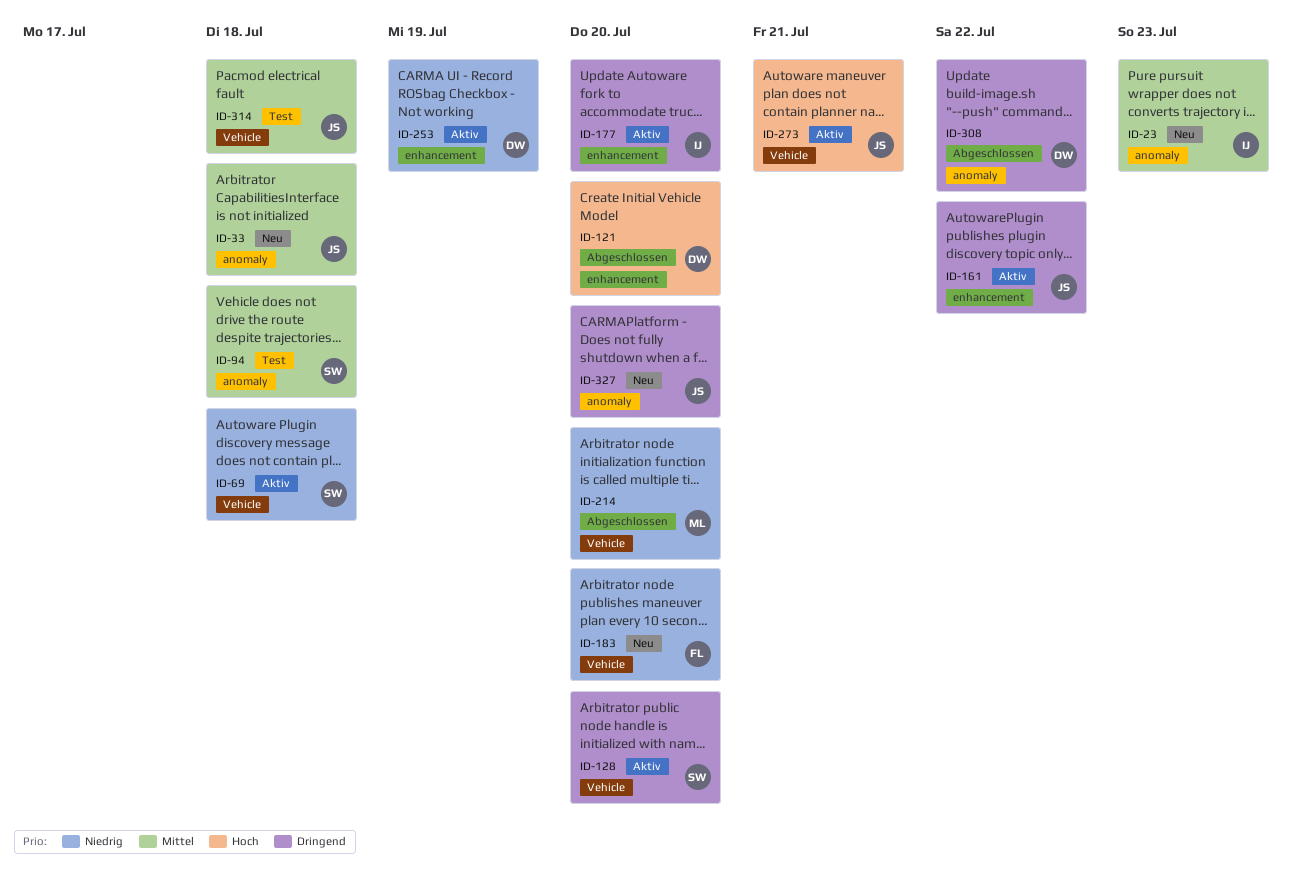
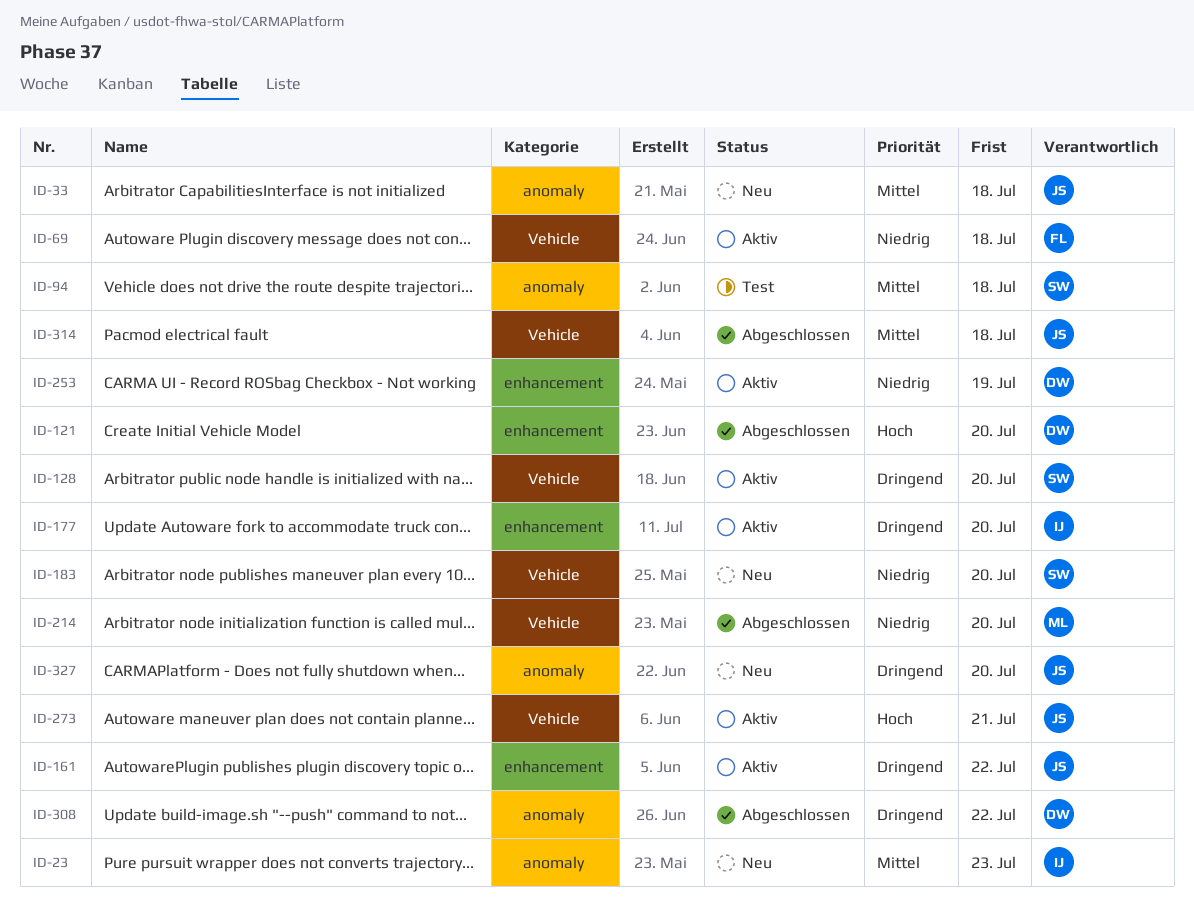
ID-69, owner: SW -> FL
ID-183, owner: FL -> SW
ID-314, status: Test -> Abgeschlossen

